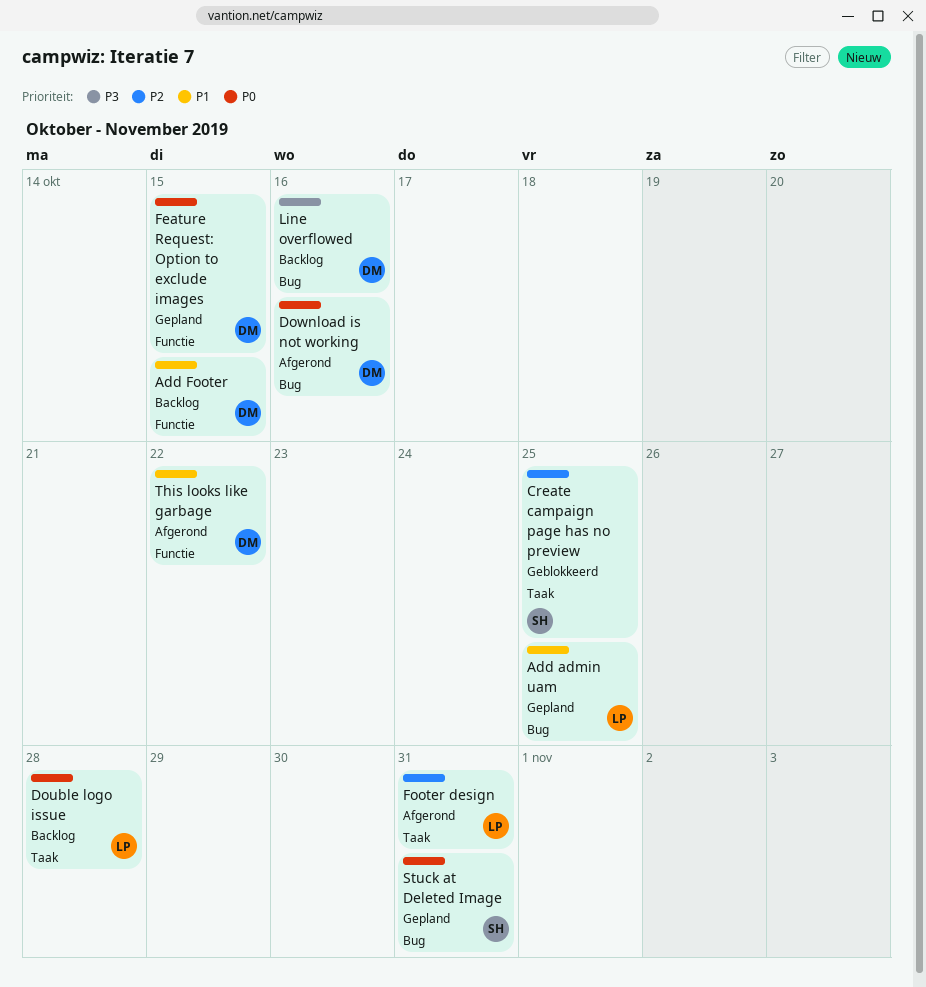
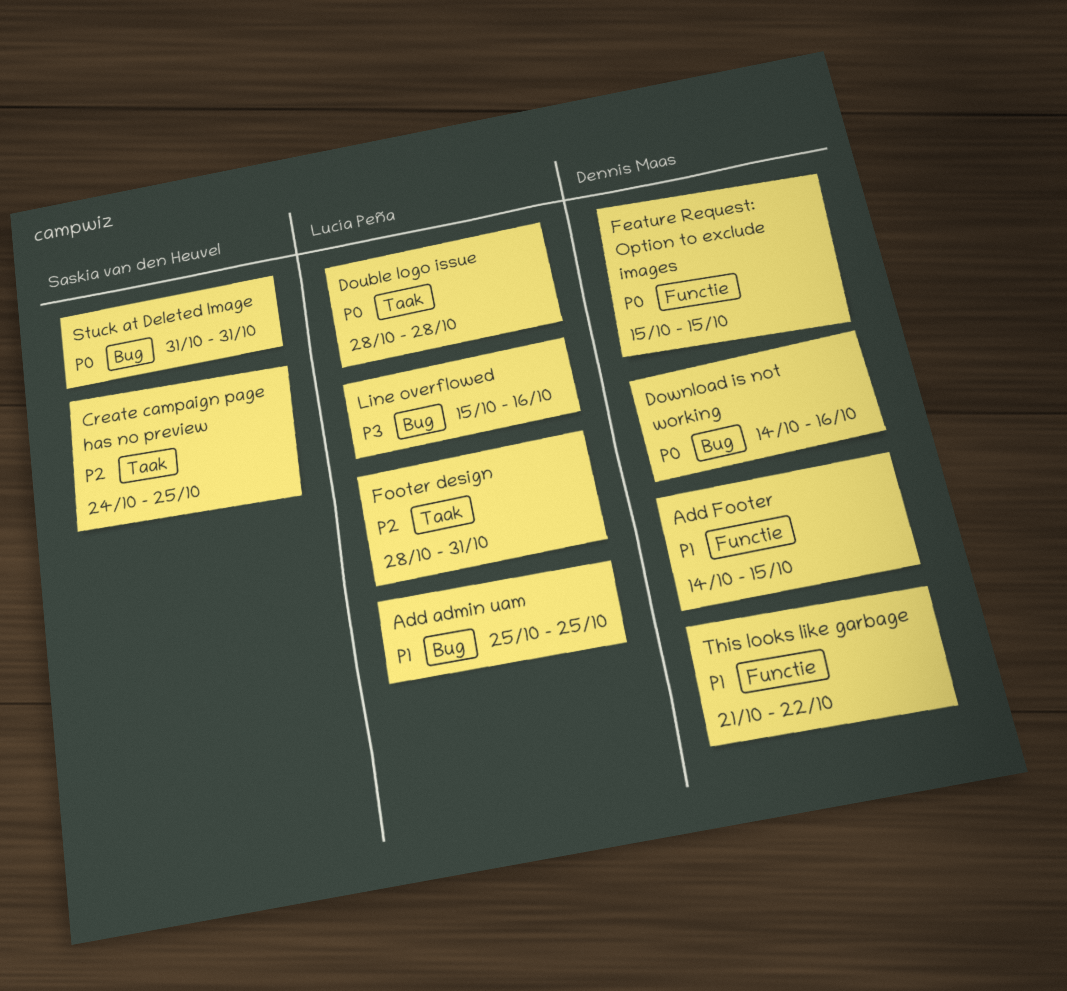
Line overflowed, owner: Dennis Maas -> Lucía Peña

